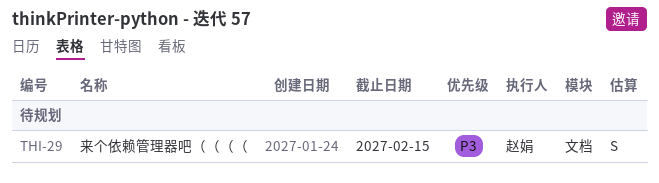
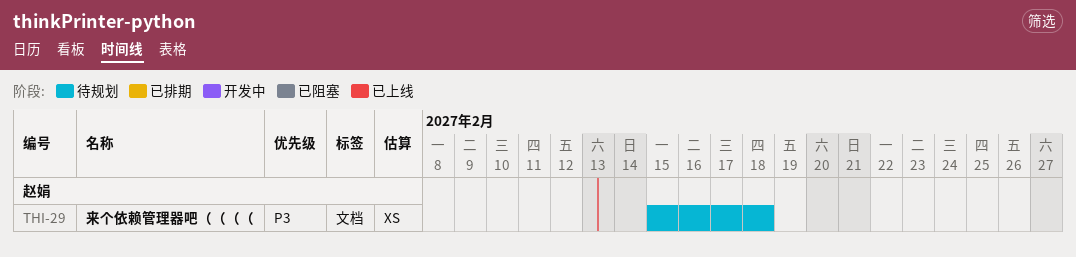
THI-29, estimate: S -> XS
THI-29, due: Feb 15 -> Feb 18

